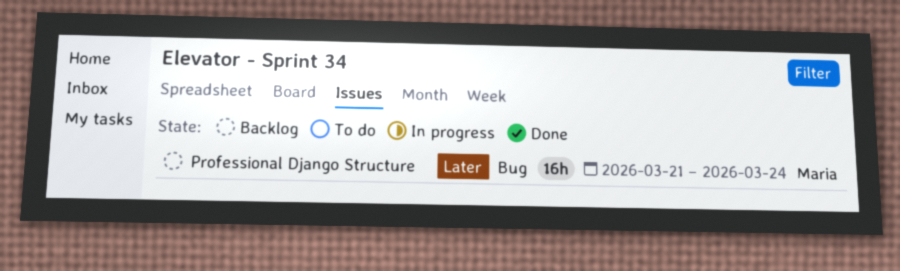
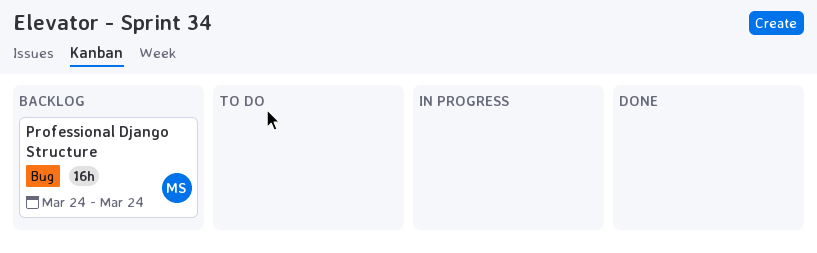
Professional Django Structure, start: Mar 21 -> Mar 24

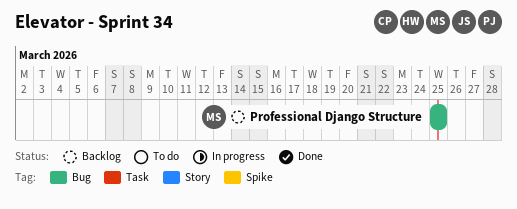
Professional Django Structure, start: Mar 24 -> Mar 25
Professional Django Structure, due: Mar 24 -> Mar 25

